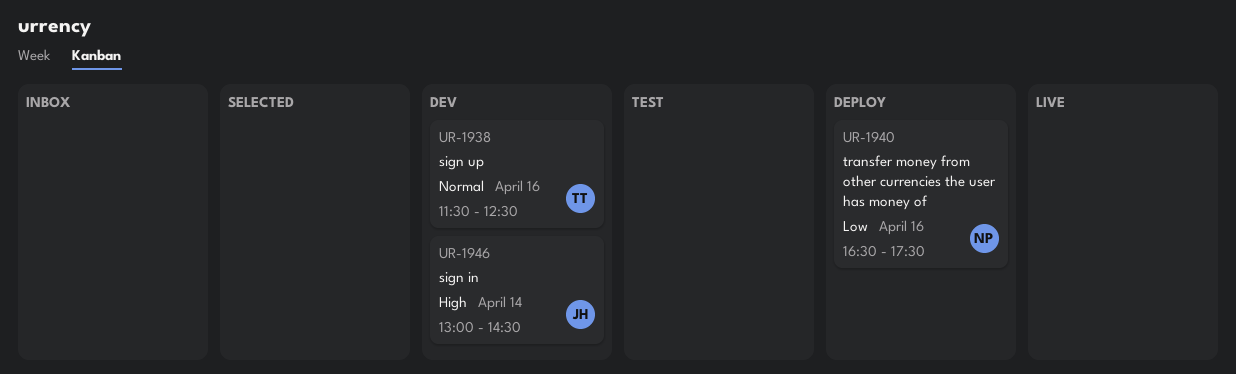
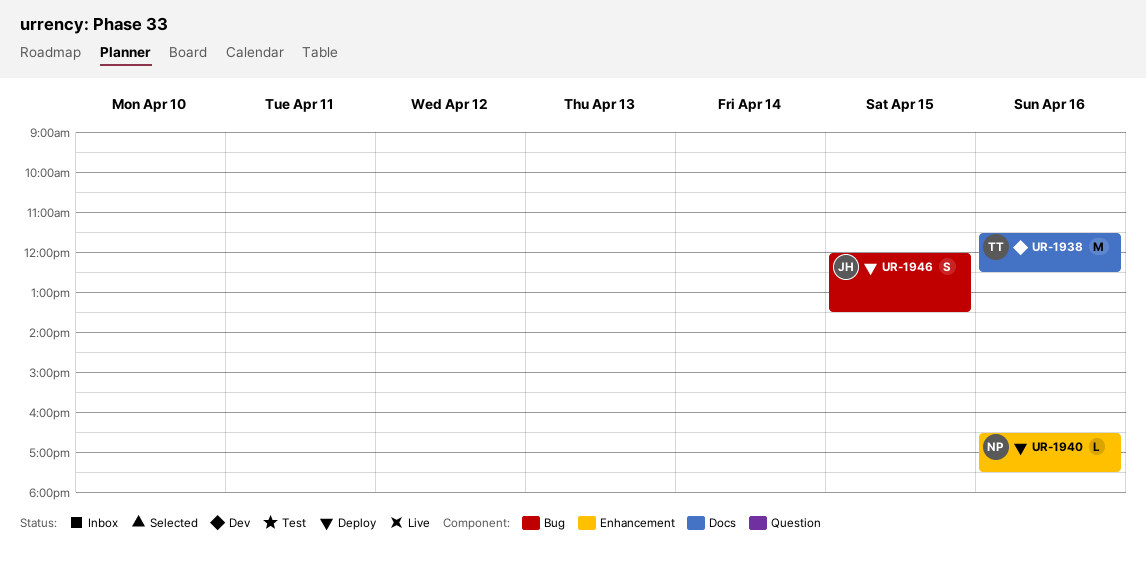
UR-1946, status: Dev -> Deploy
UR-1946, day: Apr 14 -> Apr 15
UR-1946, begins: 13:00 -> 12:00
UR-1946, ends: 14:30 -> 13:30

